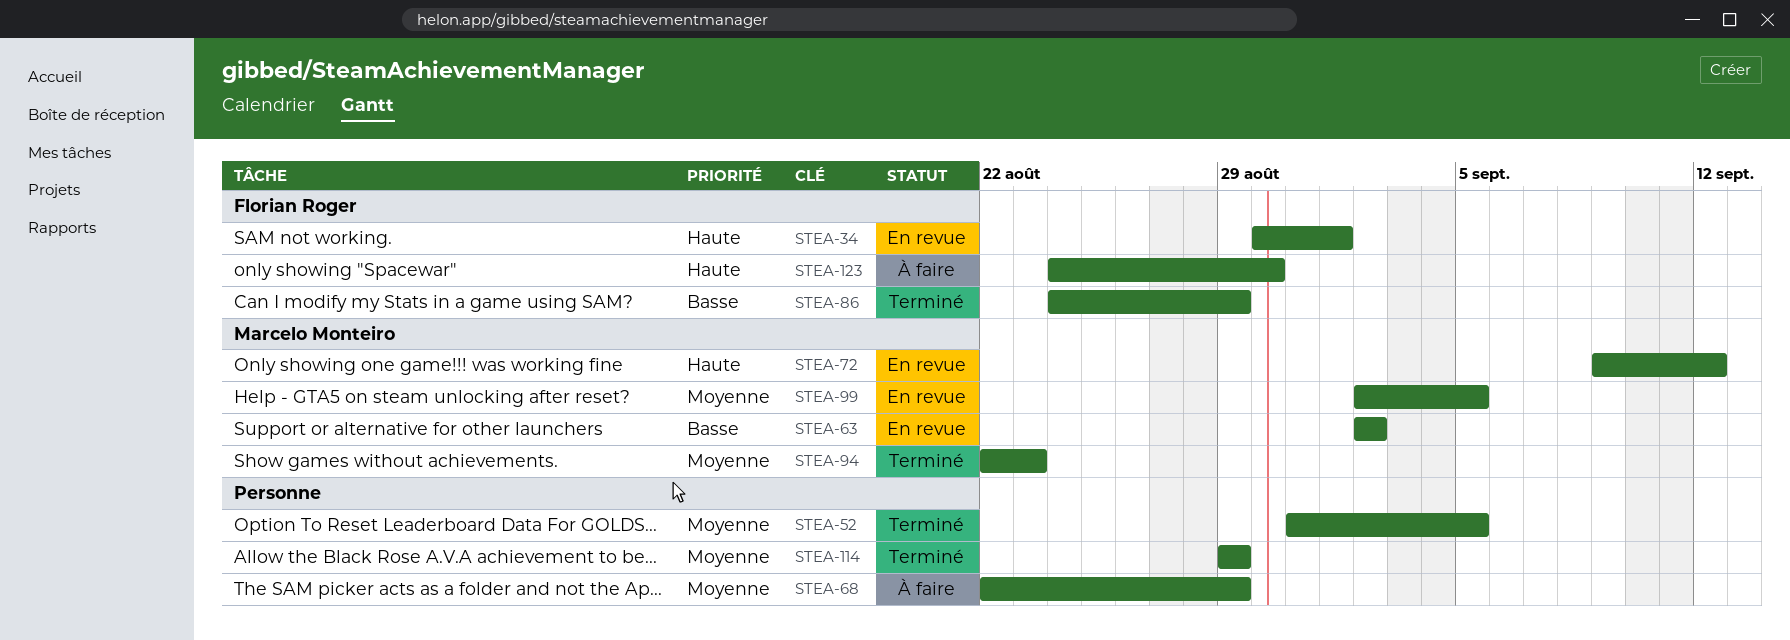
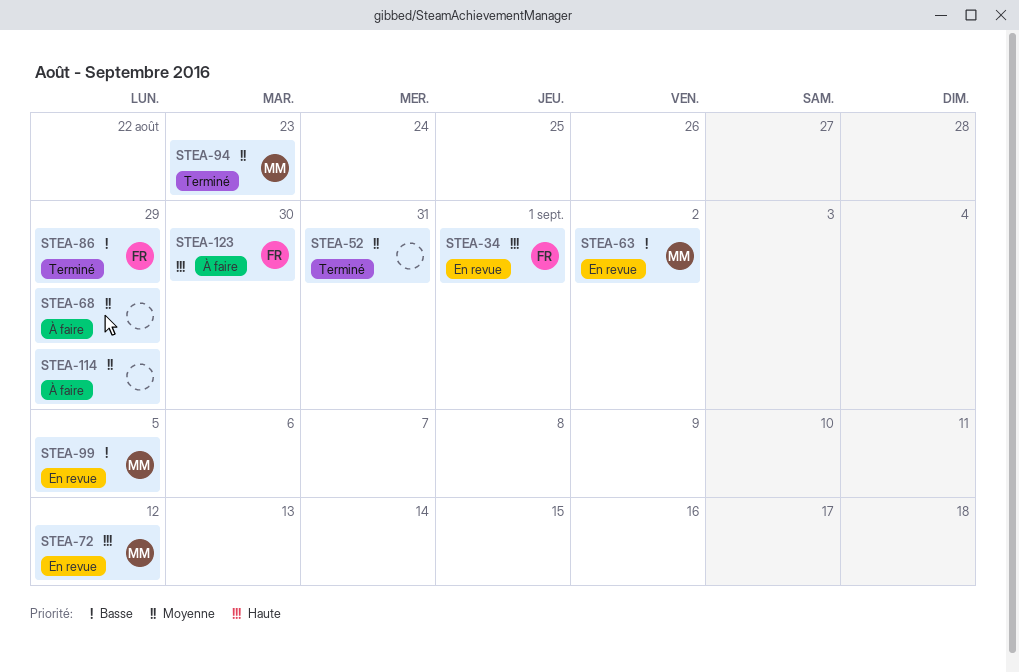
STEA-52, due: Sep 5 -> Aug 31
STEA-99, priority: Moyenne -> Basse
STEA-114, status: Terminé -> À faire

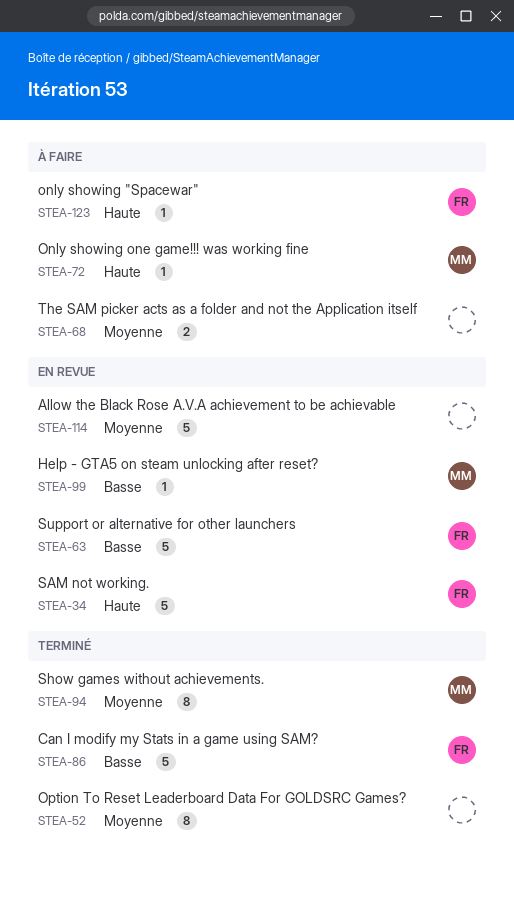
STEA-63, owner: MM -> FR
STEA-72, status: En revue -> À faire
STEA-114, status: À faire -> En revue

